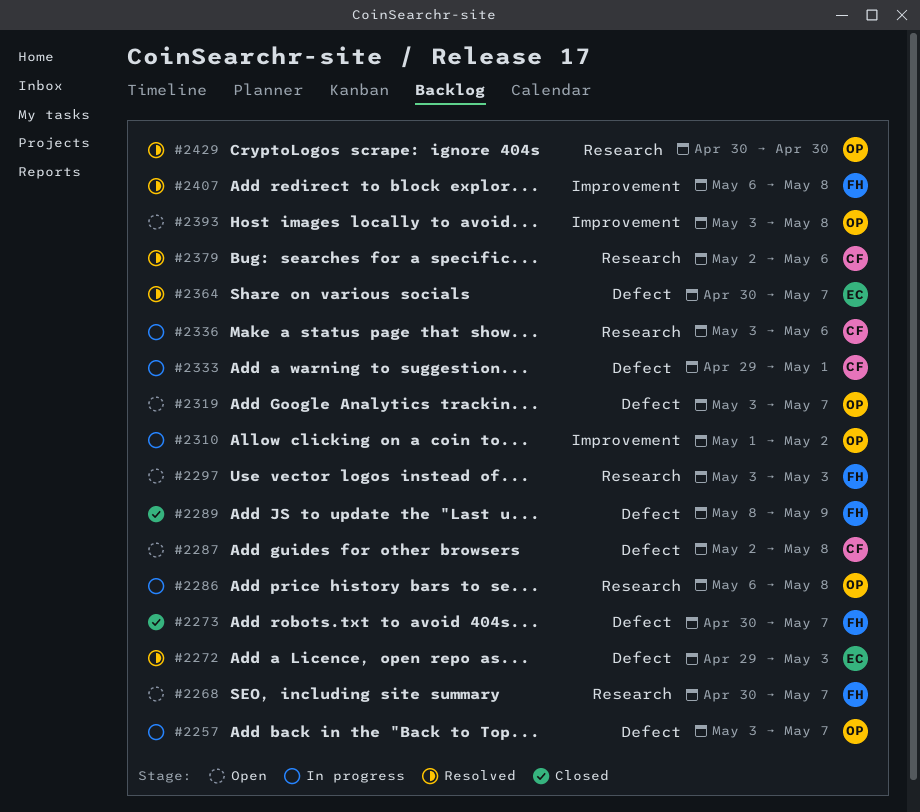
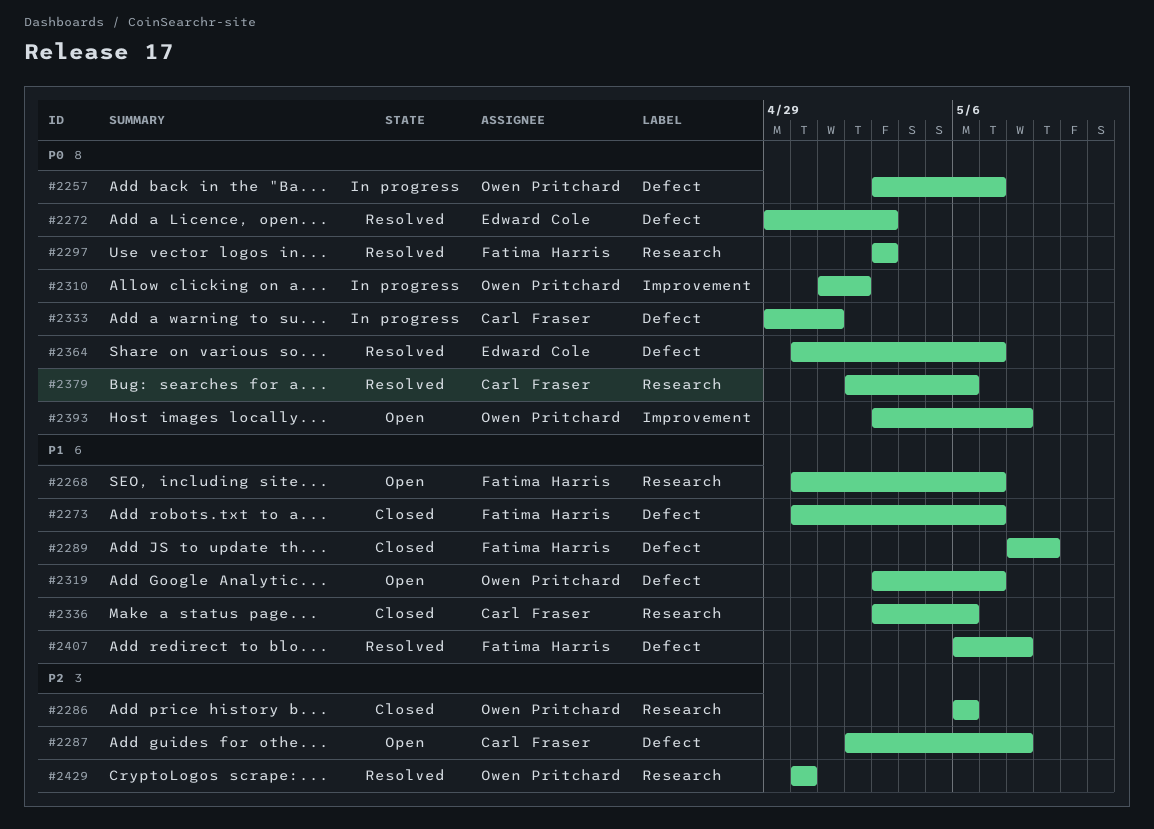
#2286, status: In progress -> Closed
#2286, due: May 8 -> May 6
#2297, status: Open -> Resolved
#2336, status: In progress -> Closed
#2407, label: Improvement -> Defect

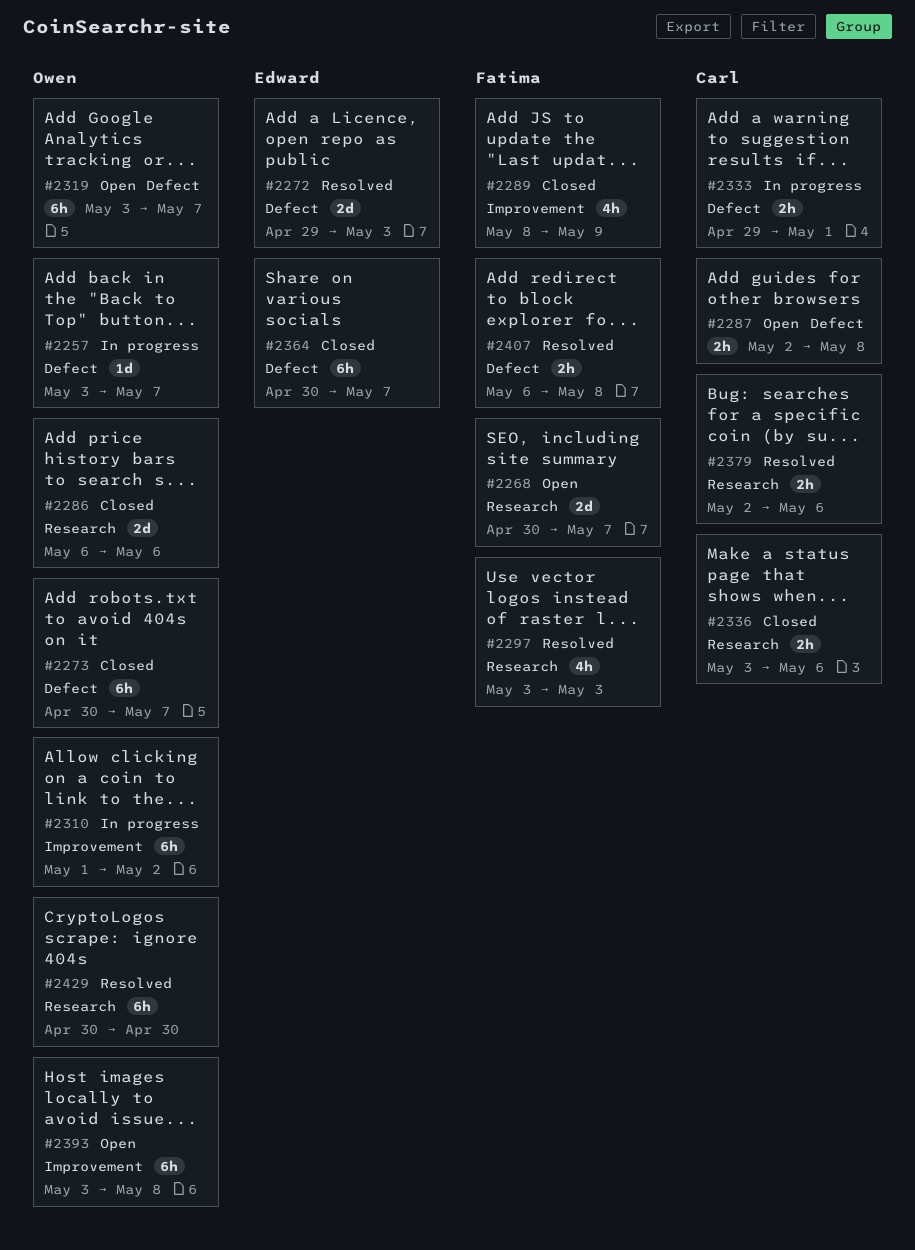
#2273, owner: Fatima Harris -> Owen Pritchard
#2289, label: Defect -> Improvement
#2364, status: Resolved -> Closed

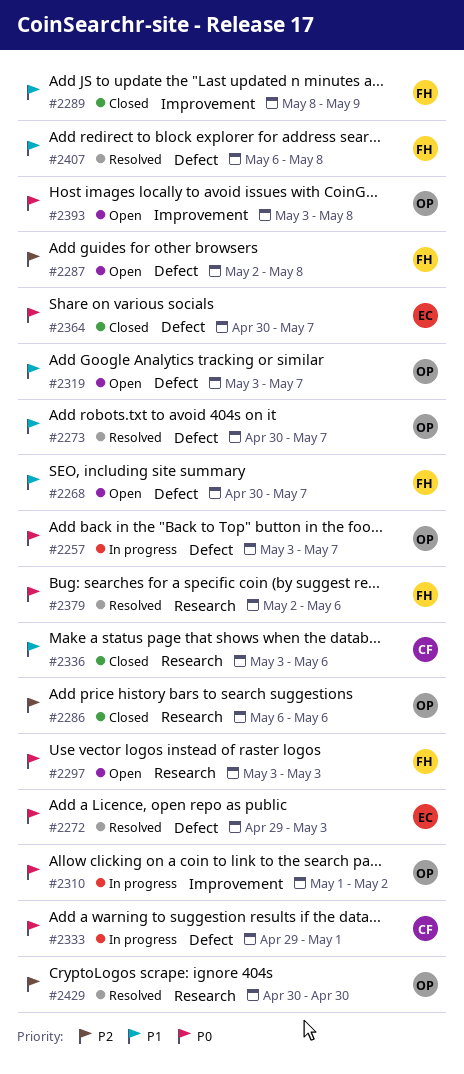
#2268, label: Research -> Defect
#2273, status: Closed -> Resolved
#2287, owner: Carl -> Fatima
#2297, status: Resolved -> Open
#2379, owner: Carl -> Fatima

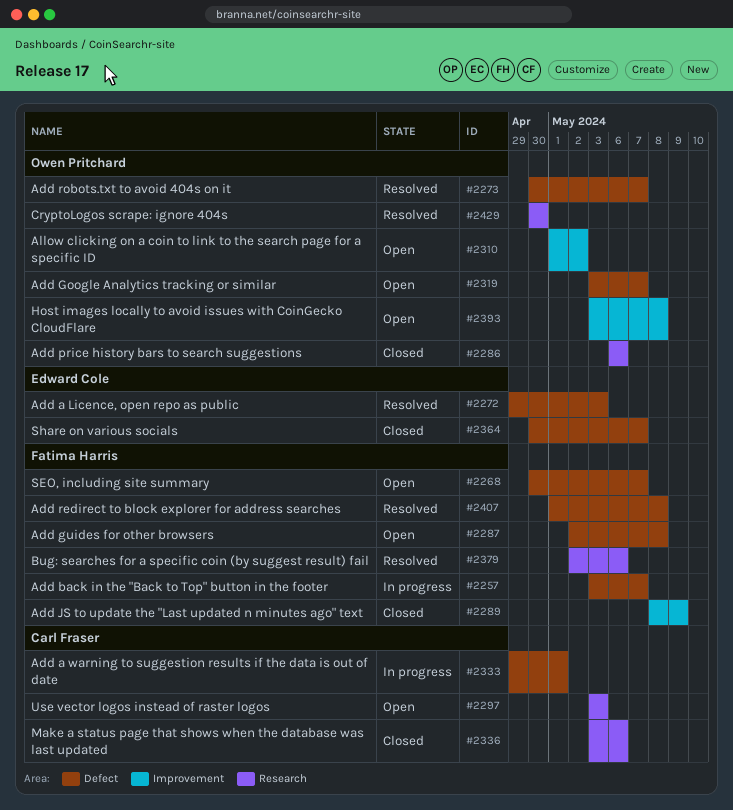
#2257, owner: Owen Pritchard -> Fatima Harris
#2297, owner: Fatima Harris -> Carl Fraser
#2310, status: In progress -> Open
#2407, start: May 6 -> May 1

